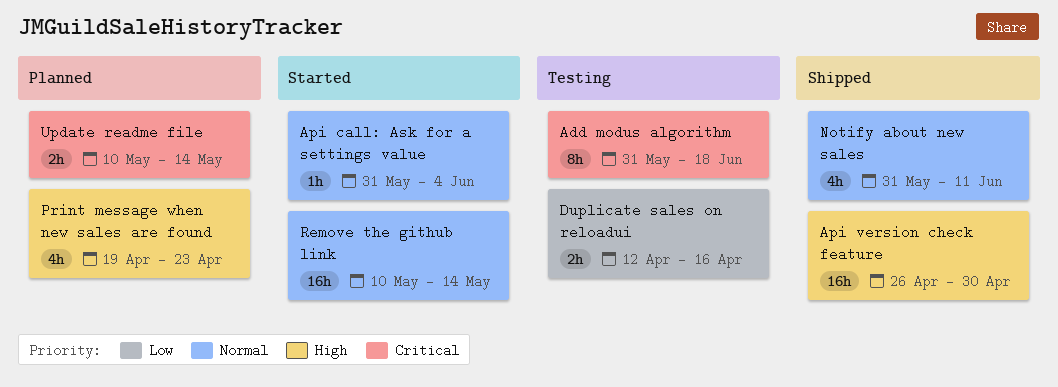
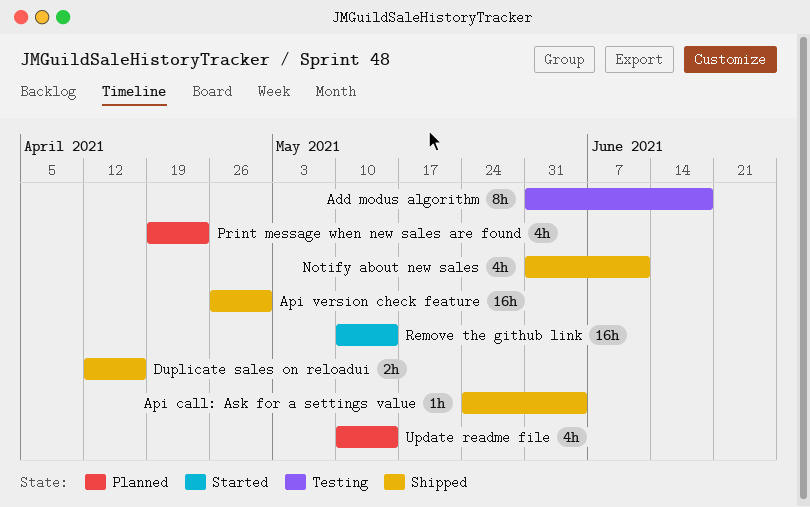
Api call: Ask for a settings value, status: Started -> Shipped
Api call: Ask for a settings value, start: May 31 -> May 24
Duplicate sales on reloadui, status: Testing -> Shipped
Update readme file, estimate: 2h -> 4h

